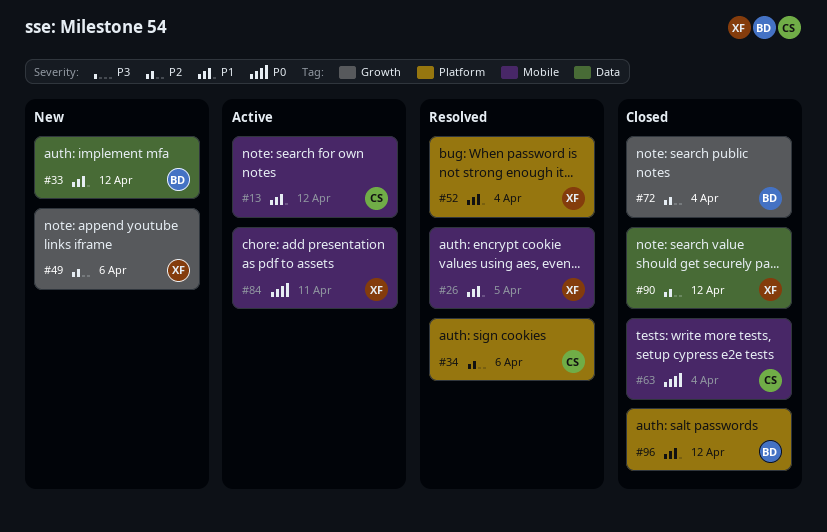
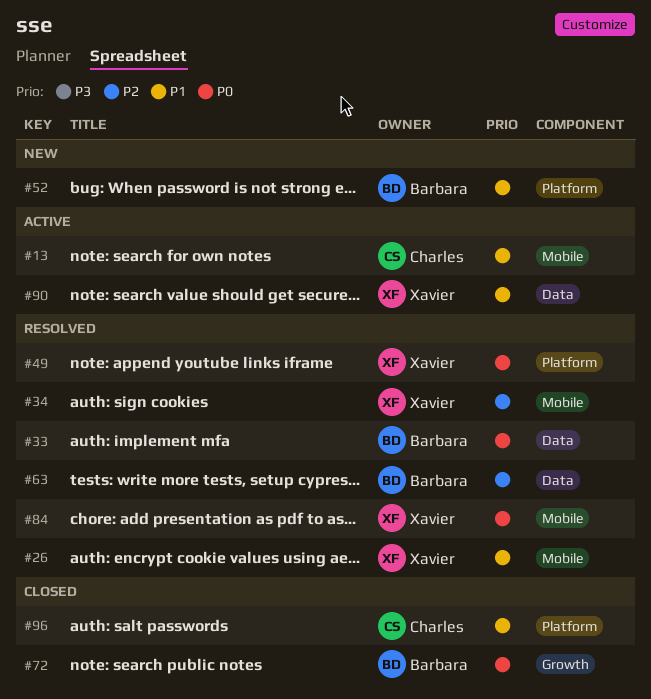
#33, status: New -> Resolved
#33, priority: P1 -> P0
#34, owner: Charles -> Xavier
#34, label: Platform -> Mobile
#49, status: New -> Resolved
#49, priority: P2 -> P0
#49, label: Growth -> Platform
#52, status: Resolved -> New
#52, owner: Xavier -> Barbara
#63, status: Closed -> Resolved
#63, owner: Charles -> Barbara
#63, priority: P0 -> P2
#63, label: Mobile -> Data
#72, priority: P2 -> P0
#84, status: Active -> Resolved
#90, status: Closed -> Active
#90, priority: P2 -> P1
#96, owner: Barbara -> Charles

